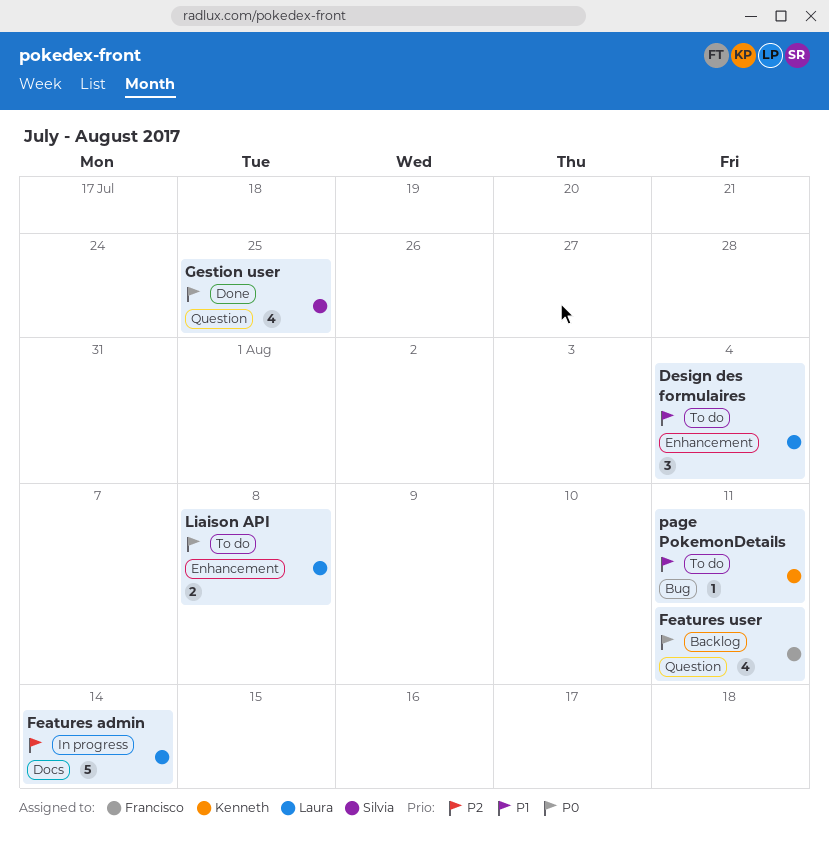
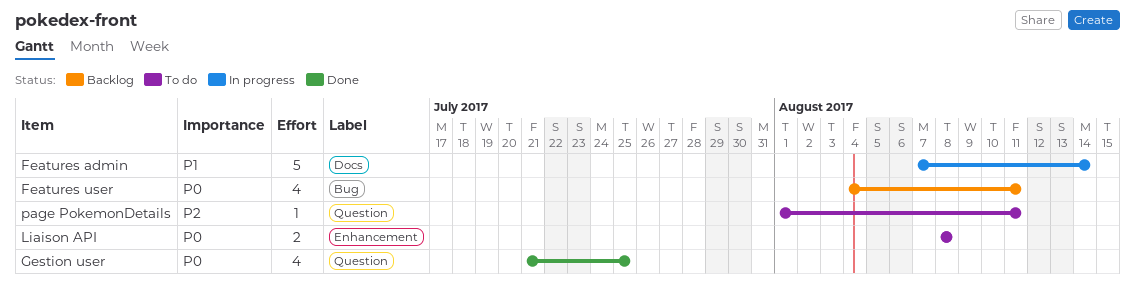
Design des formulaires: present -> none
Features admin, priority: P2 -> P1
Features user, label: Question -> Bug
page PokemonDetails, priority: P1 -> P2
page PokemonDetails, label: Bug -> Question

